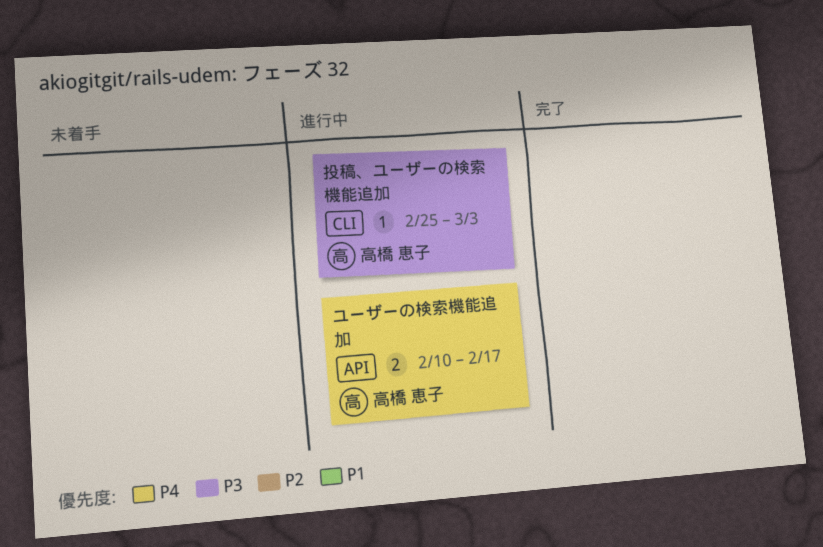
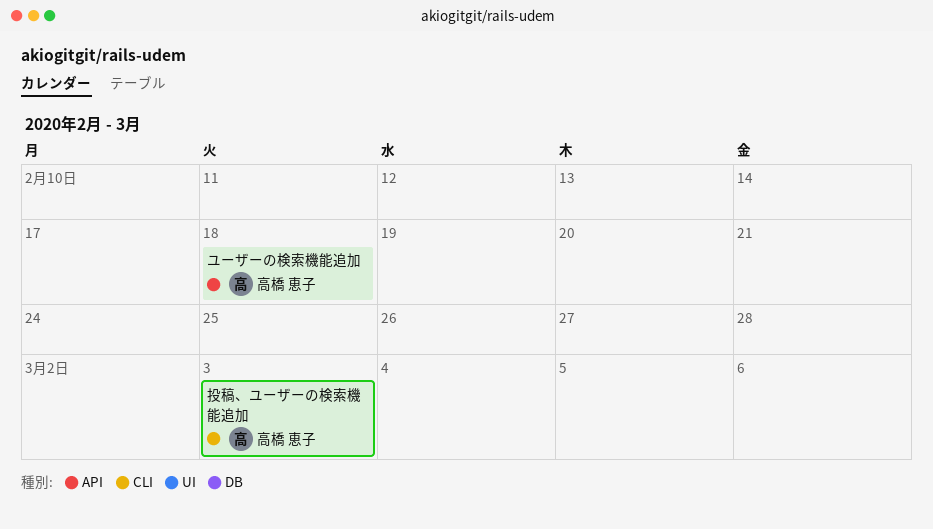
ユーザーの検索機能追加, due: Feb 17 -> Feb 18

